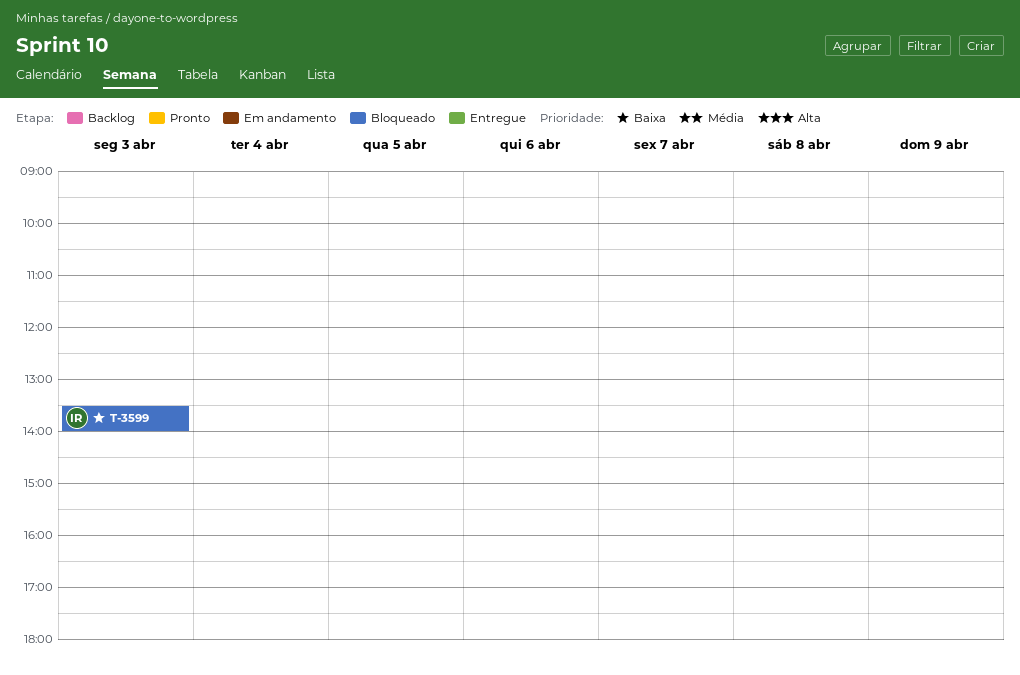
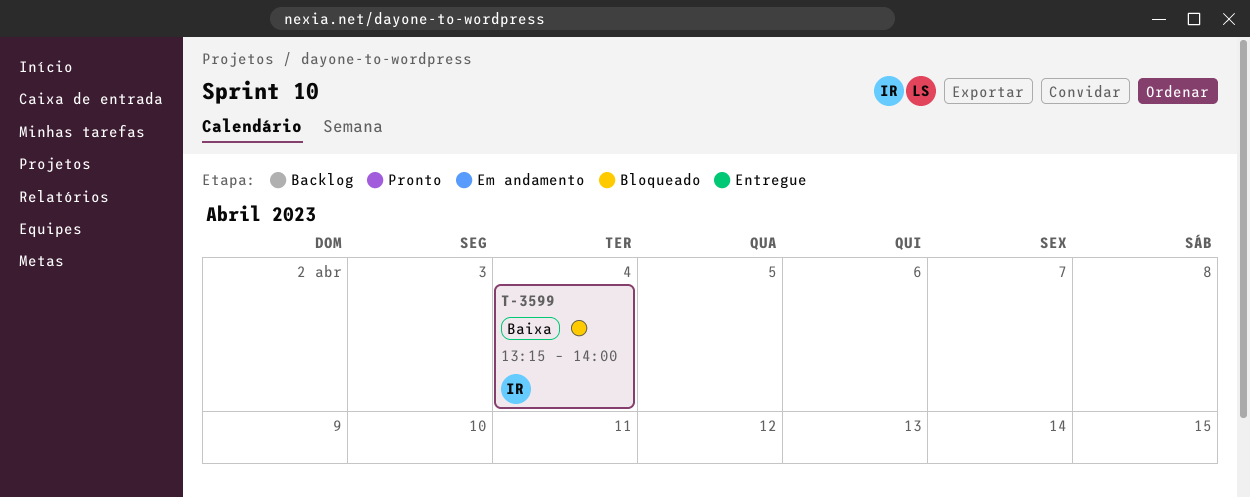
T-3599, day: Apr 3 -> Apr 4
T-3599, begins: 13:30 -> 13:15

